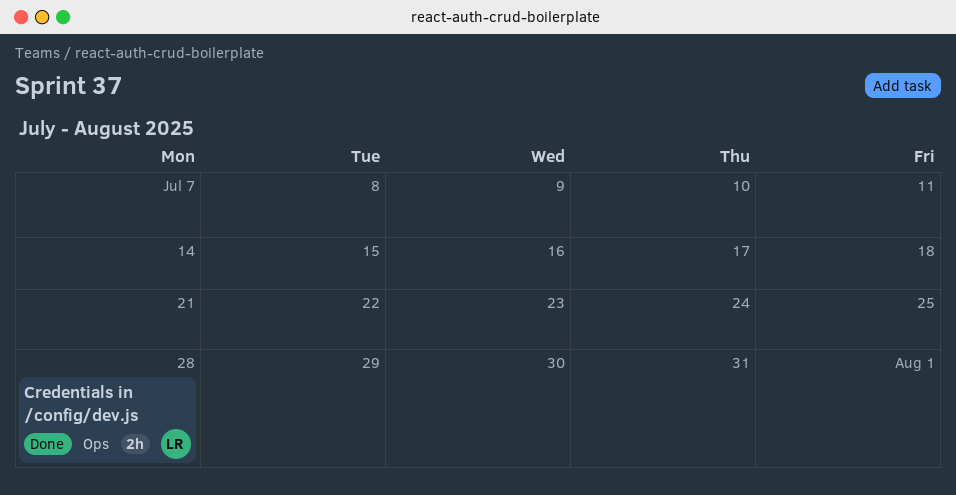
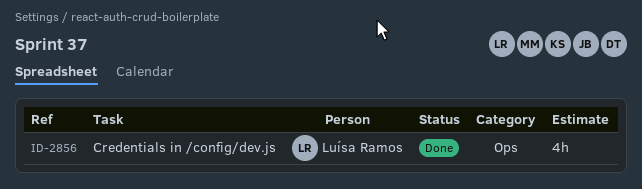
Credentials in /config/dev.js, estimate: 2h -> 4h

